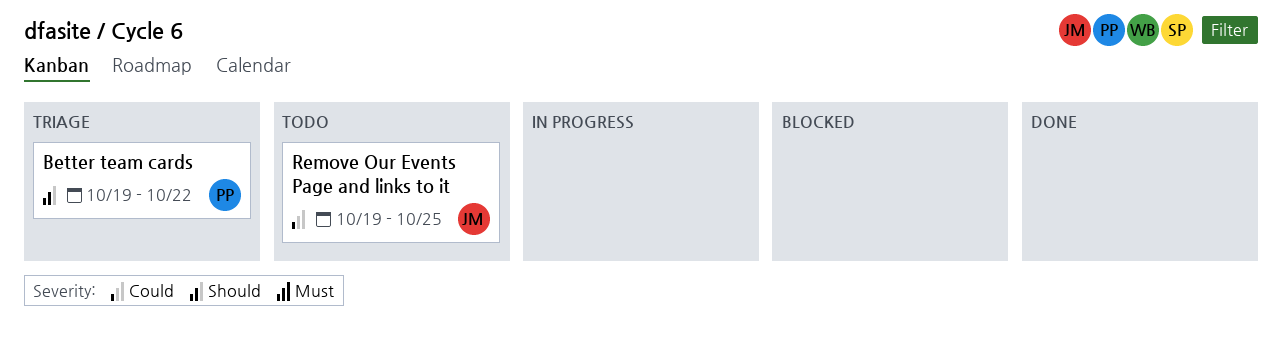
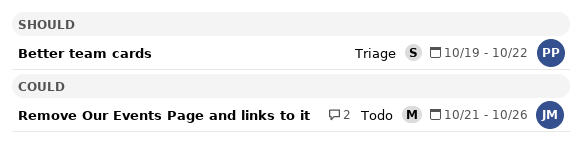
Remove Our Events Page and links to it, start: Oct 19 -> Oct 21
Remove Our Events Page and links to it, due: Oct 25 -> Oct 26

